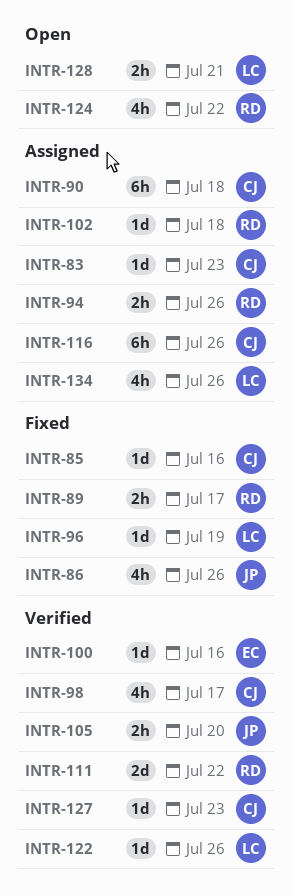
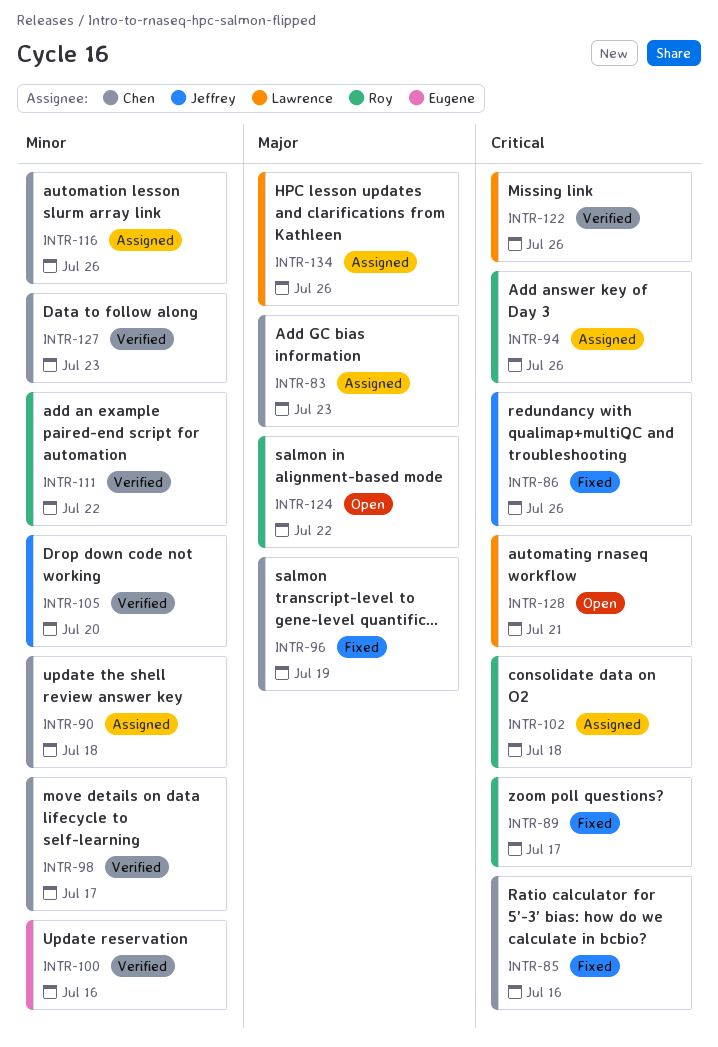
INTR-96, owner: Lawrence -> Chen

